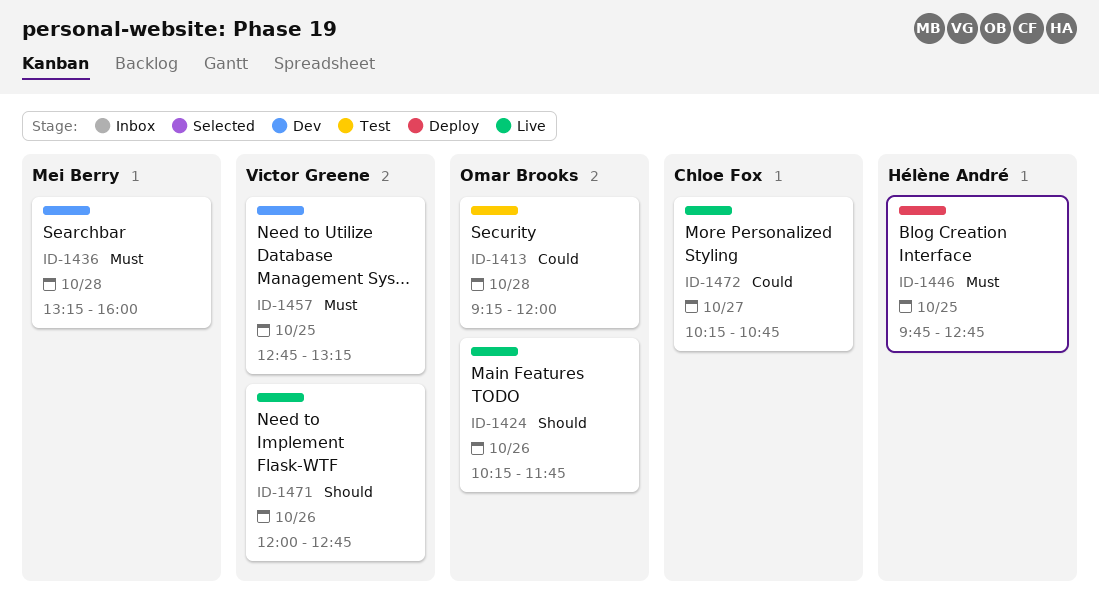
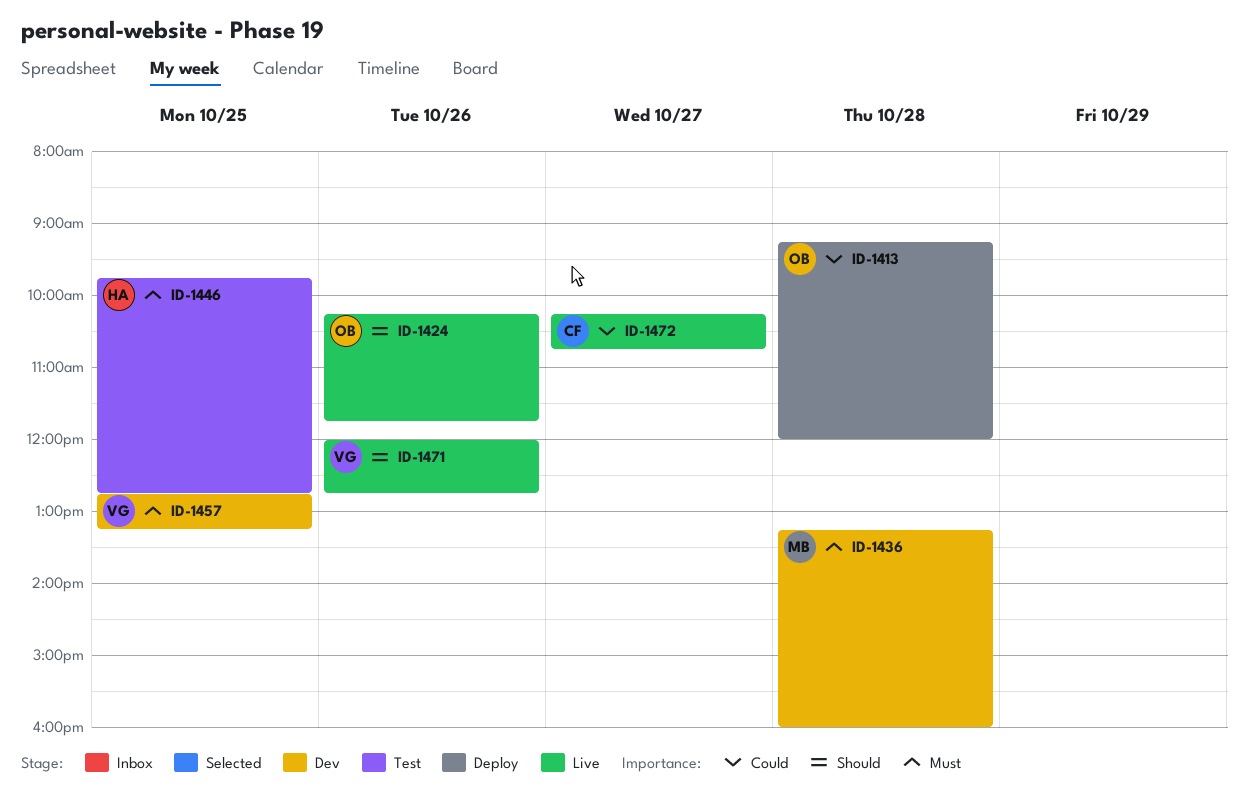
ID-1413, status: Test -> Deploy
ID-1446, status: Deploy -> Test

